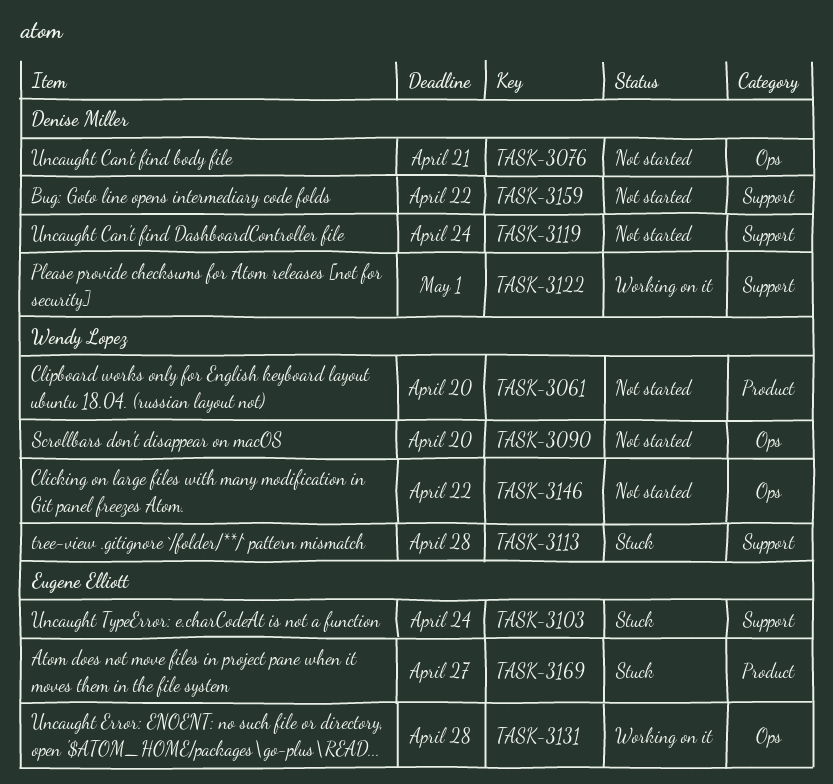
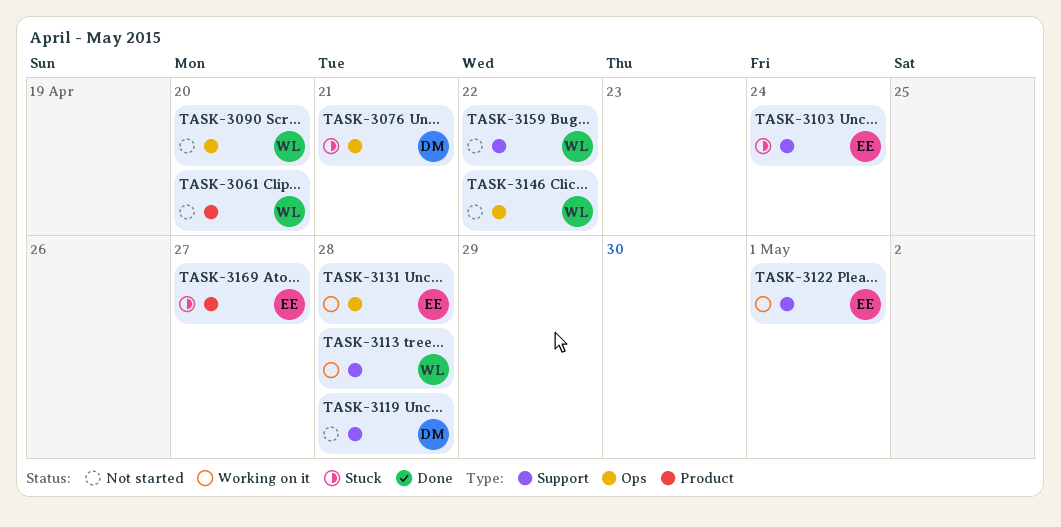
TASK-3076, status: Not started -> Stuck
TASK-3113, status: Stuck -> Working on it
TASK-3119, due: Apr 24 -> Apr 28
TASK-3122, owner: Denise Miller -> Eugene Elliott
TASK-3159, owner: Denise Miller -> Wendy Lopez

